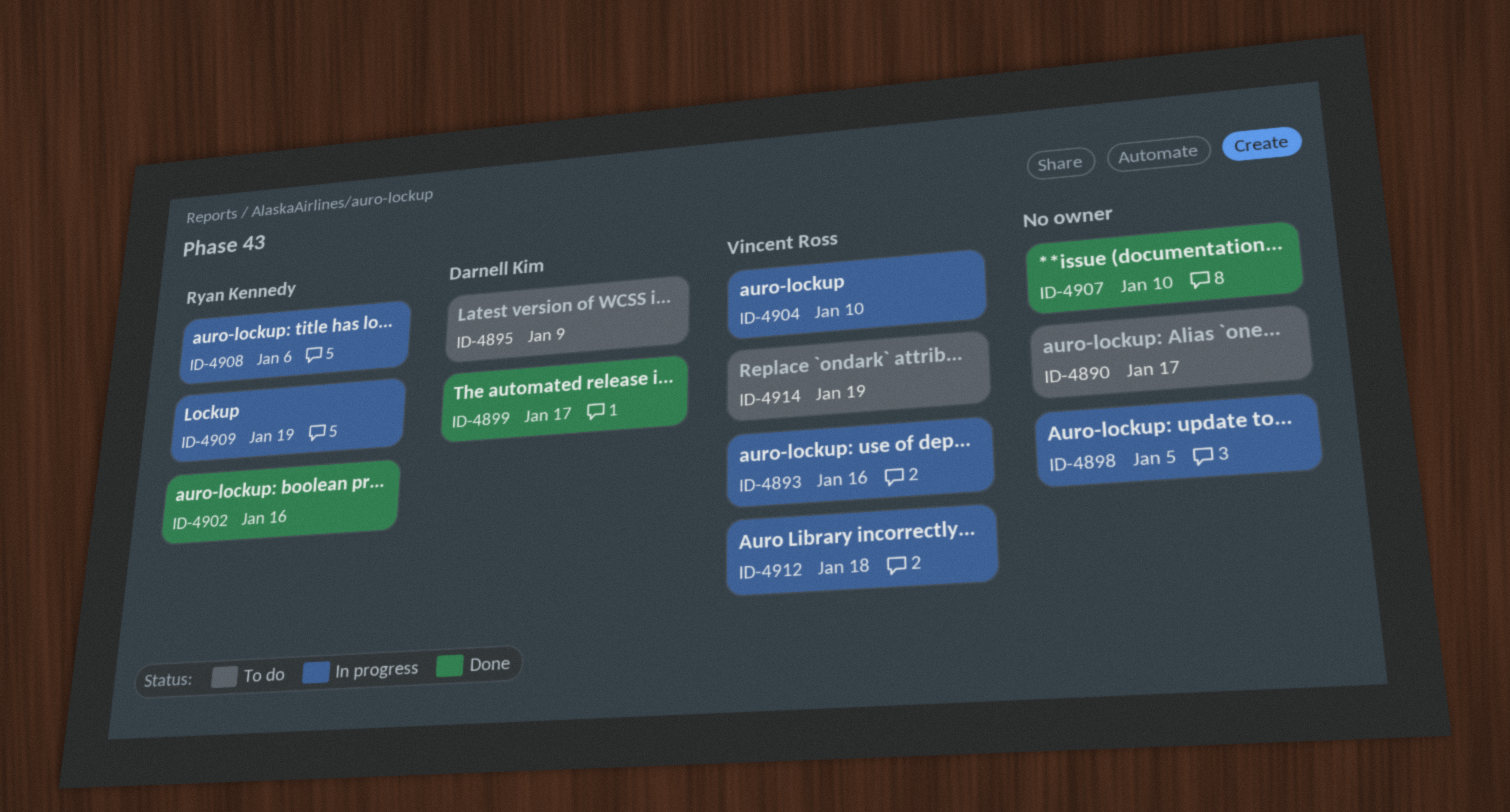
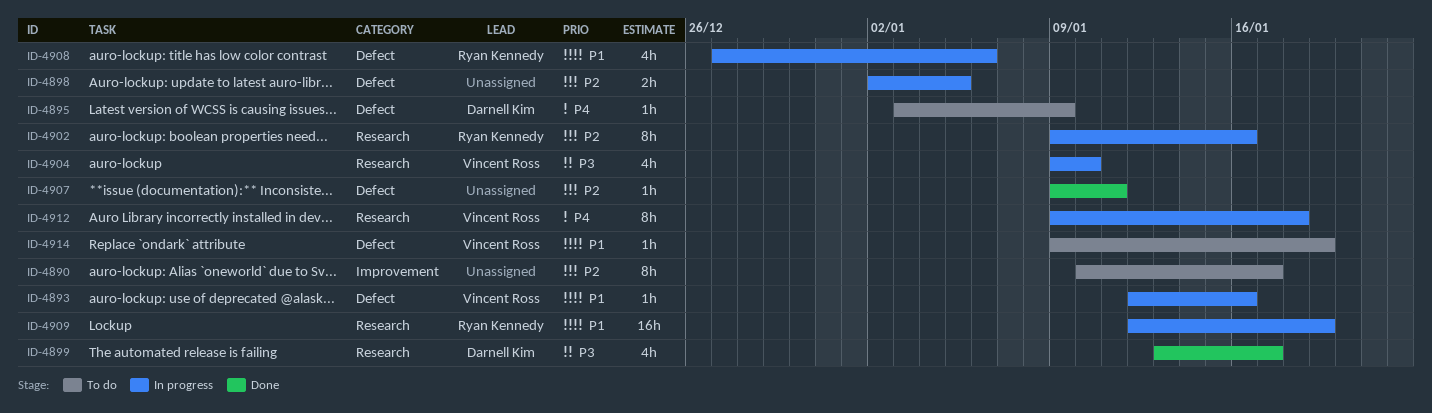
ID-4902, status: Done -> In progress
ID-4907, due: Jan 10 -> Jan 11

